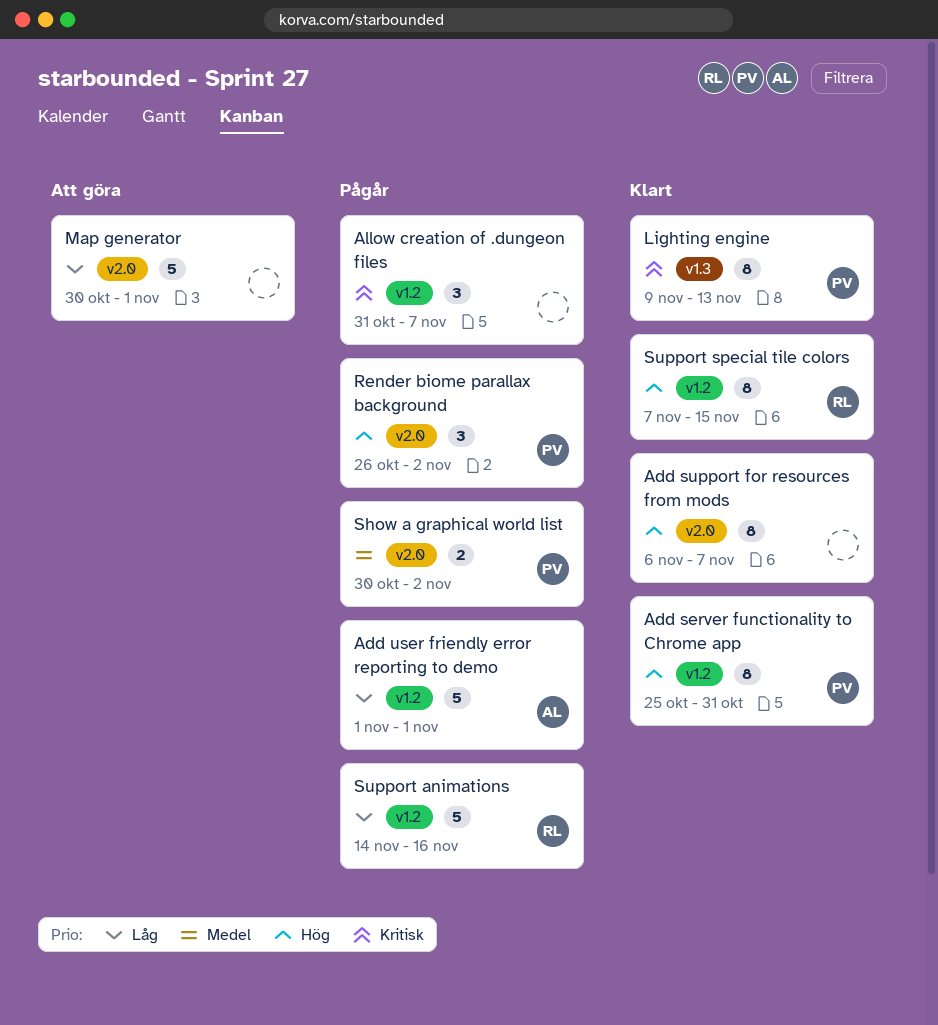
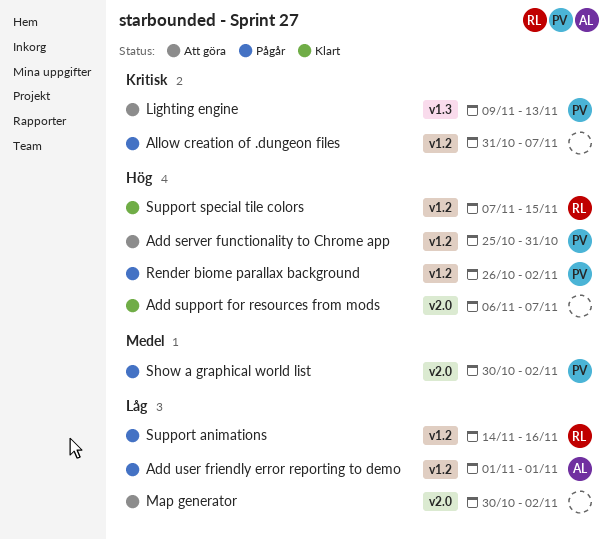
Add server functionality to Chrome app, status: Klart -> Att göra
Lighting engine, status: Klart -> Att göra
Map generator, due: Nov 1 -> Nov 2
Render biome parallax background, label: v2.0 -> v1.2

